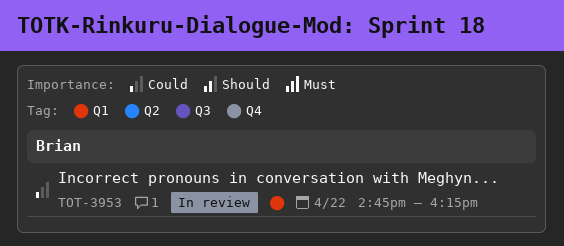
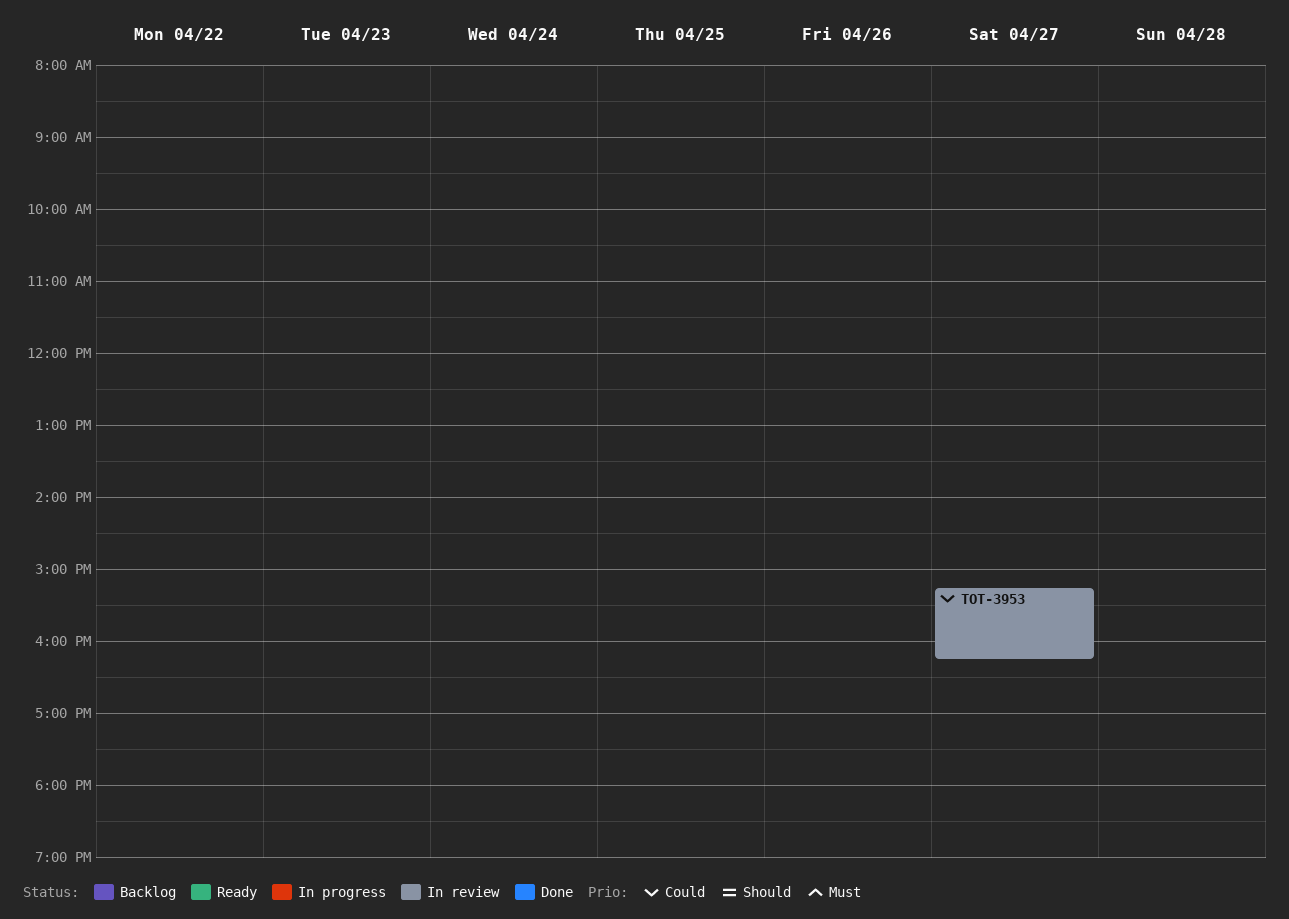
TOT-3953, day: Apr 22 -> Apr 27
TOT-3953, begins: 14:45 -> 15:15

